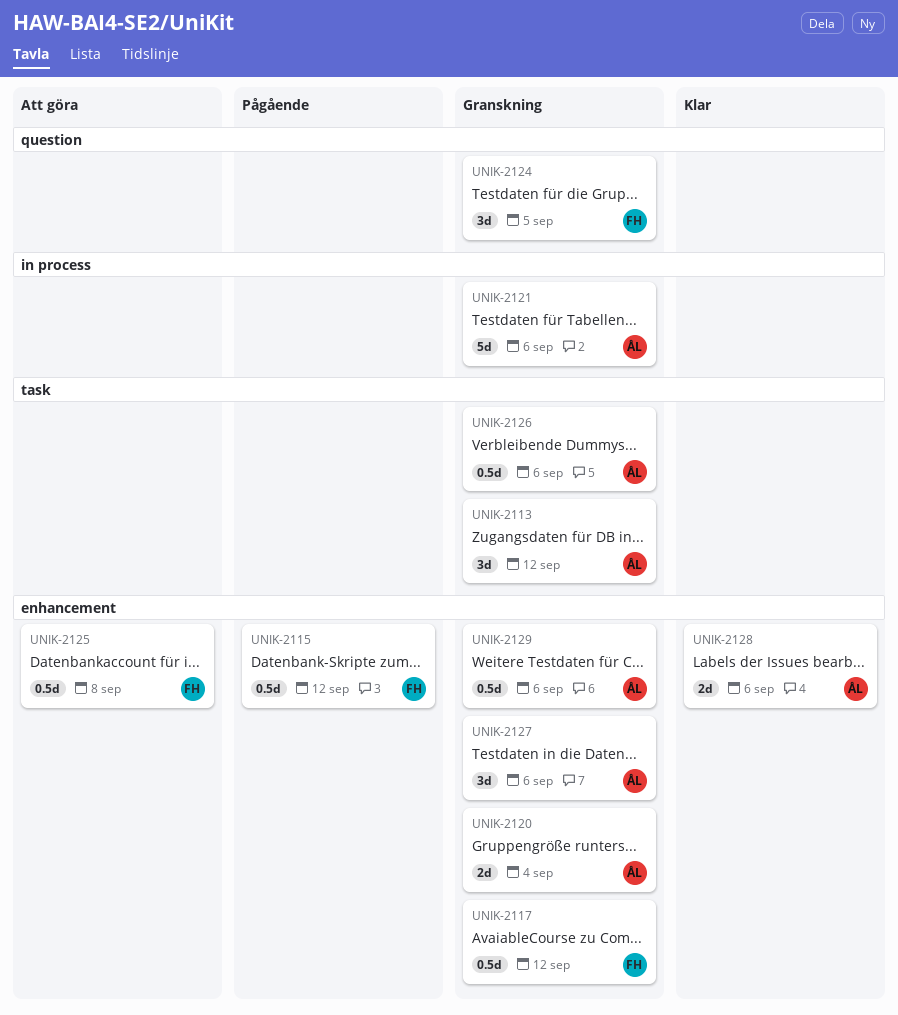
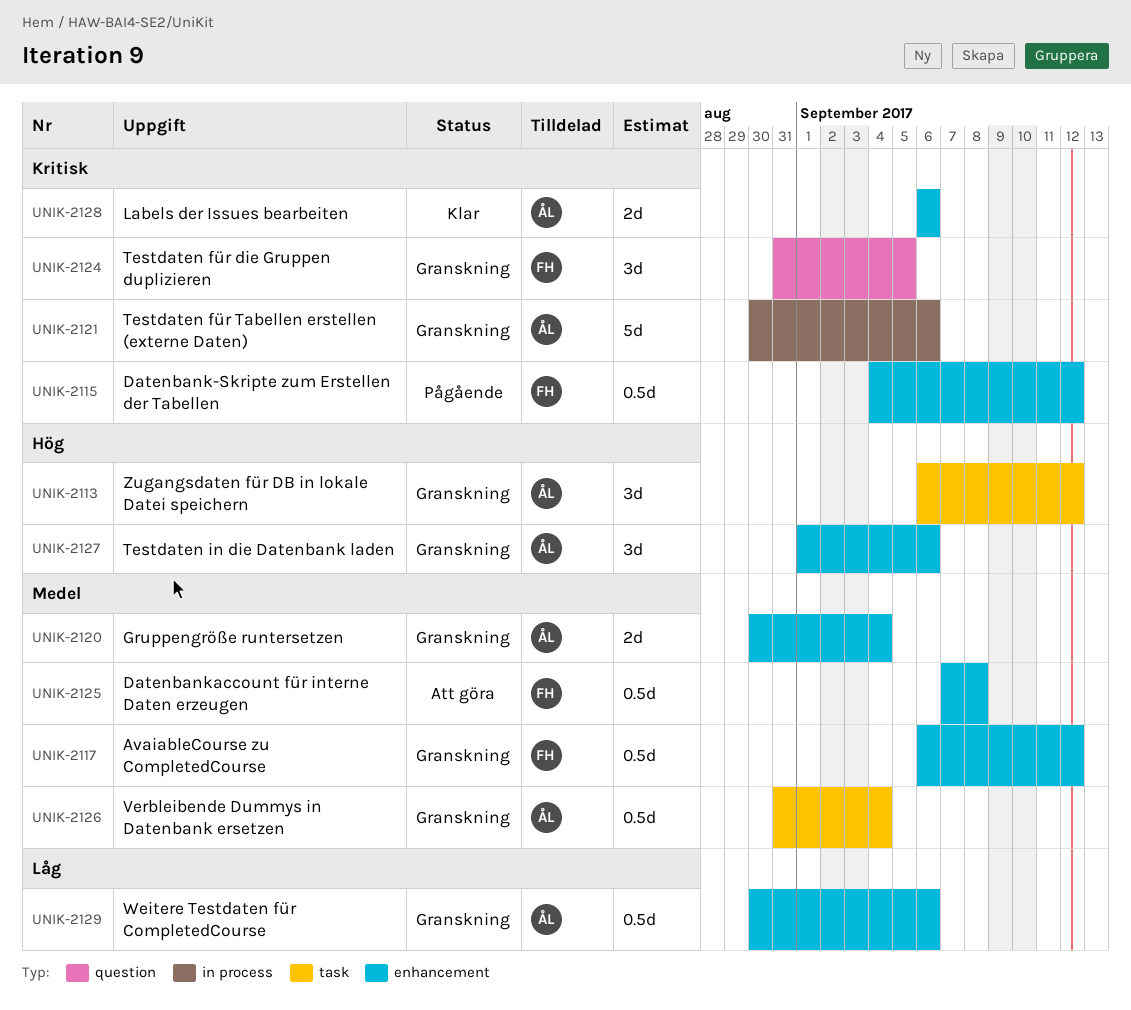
UNIK-2126, due: Sep 6 -> Sep 4

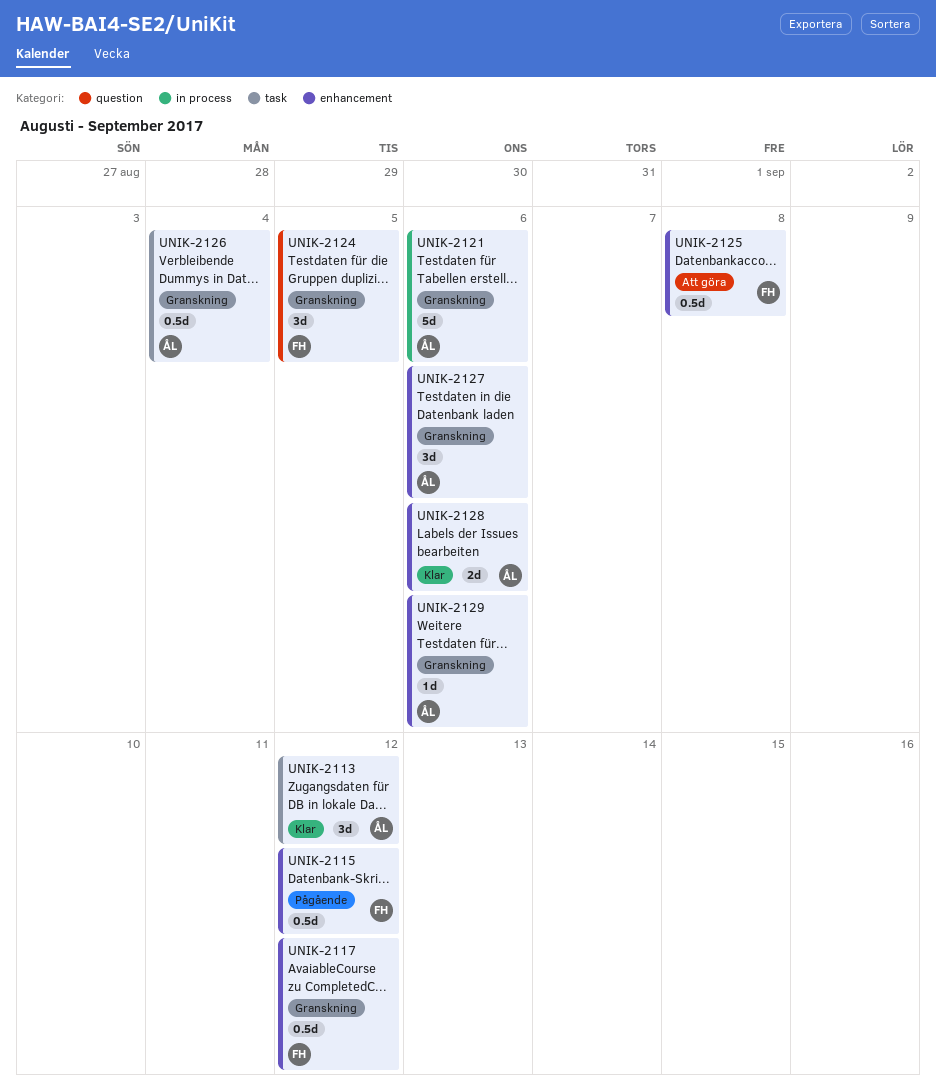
UNIK-2113, status: Granskning -> Klar
UNIK-2120: present -> none
UNIK-2129, estimate: 0.5d -> 1d

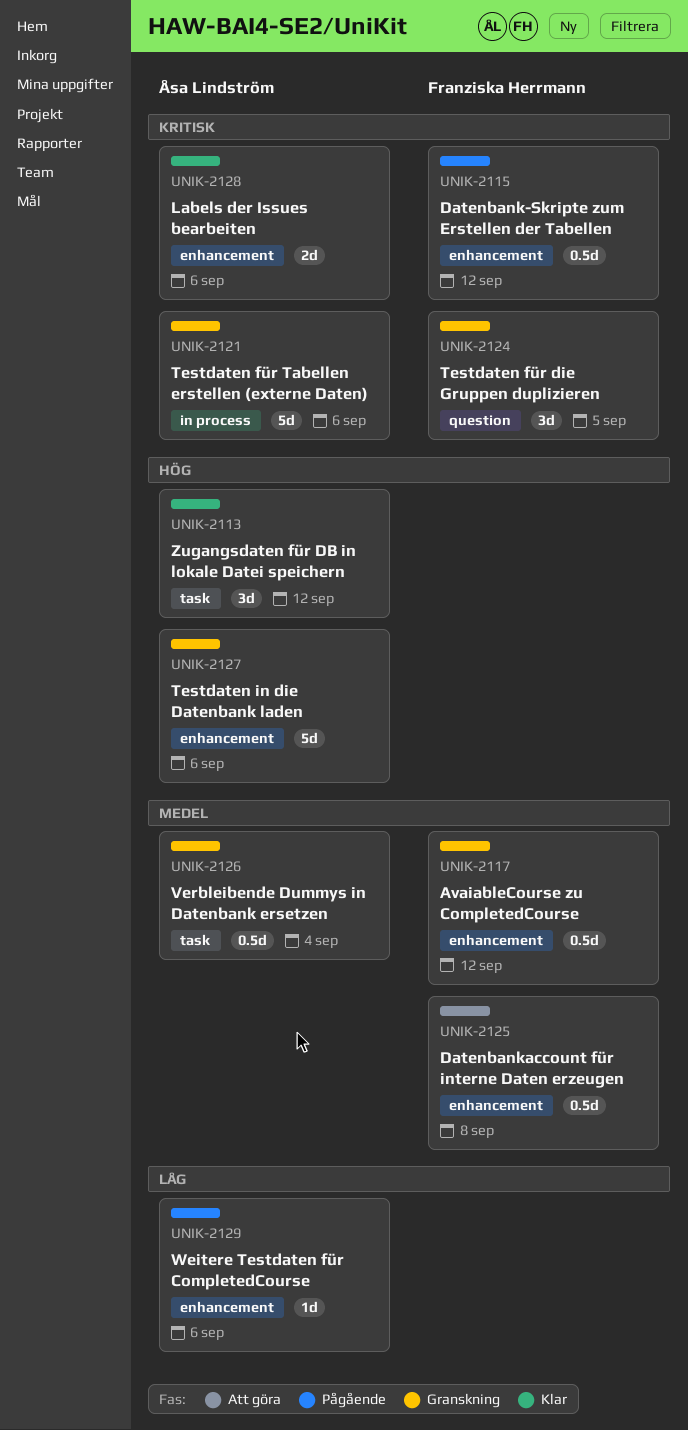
UNIK-2127, estimate: 3d -> 5d
UNIK-2129, status: Granskning -> Pågående

